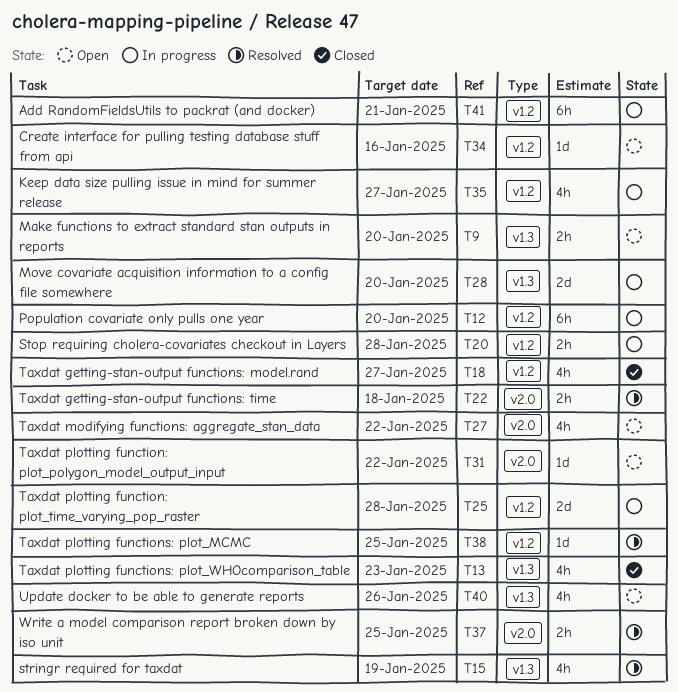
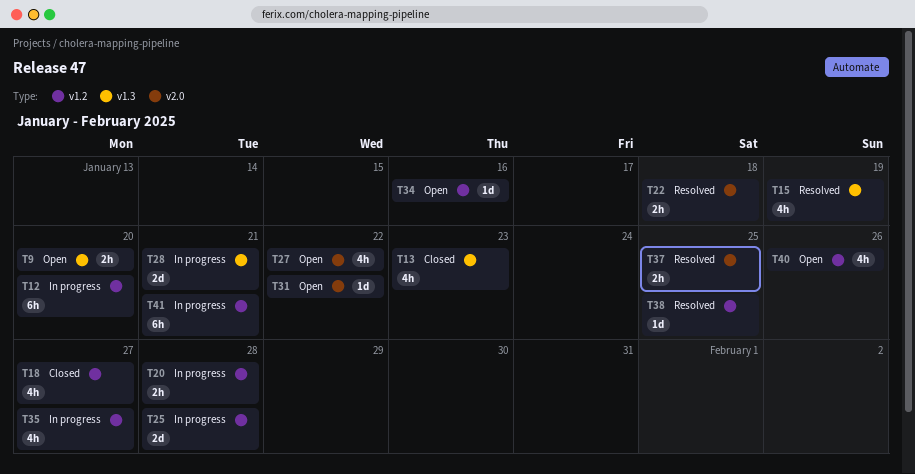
T28, due: Jan 20 -> Jan 21
T40, label: v1.3 -> v1.2

